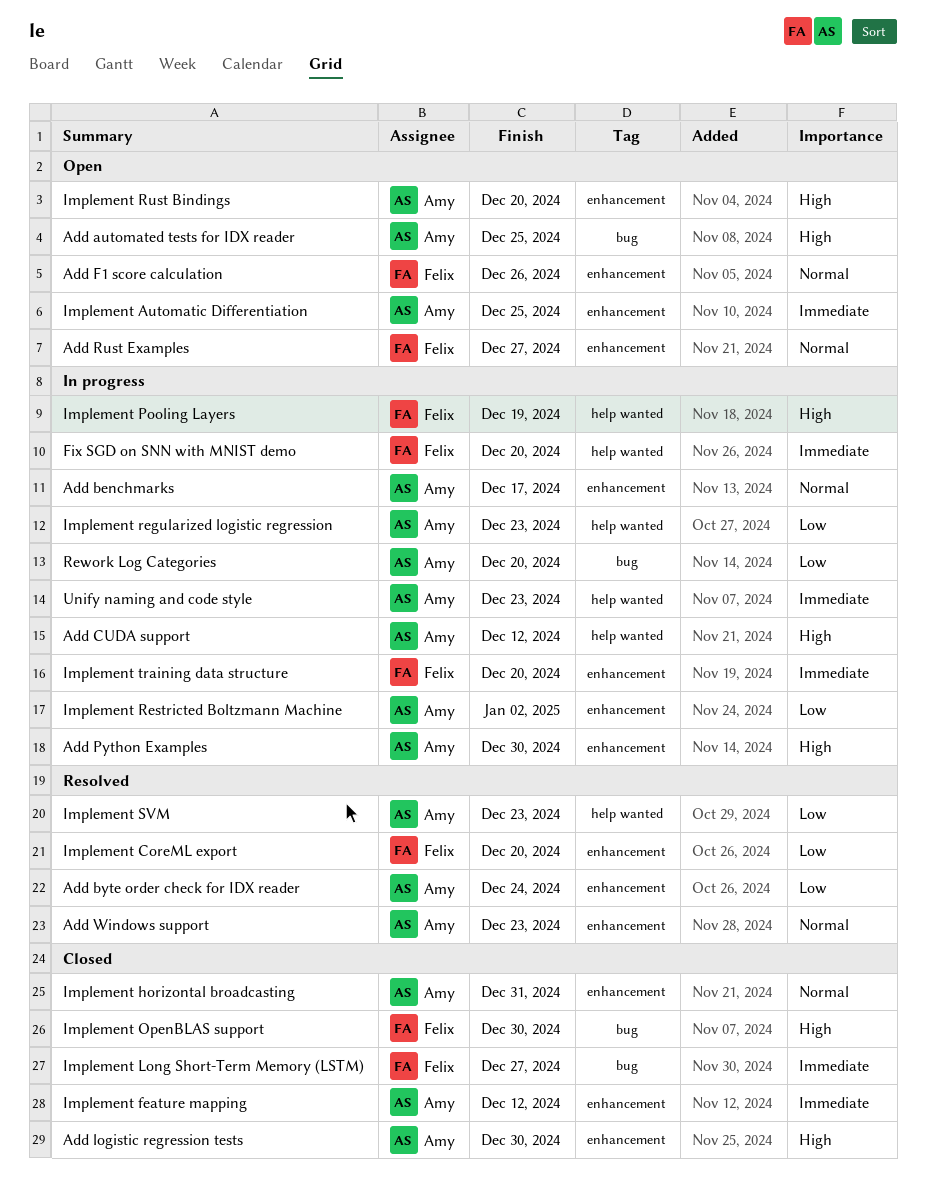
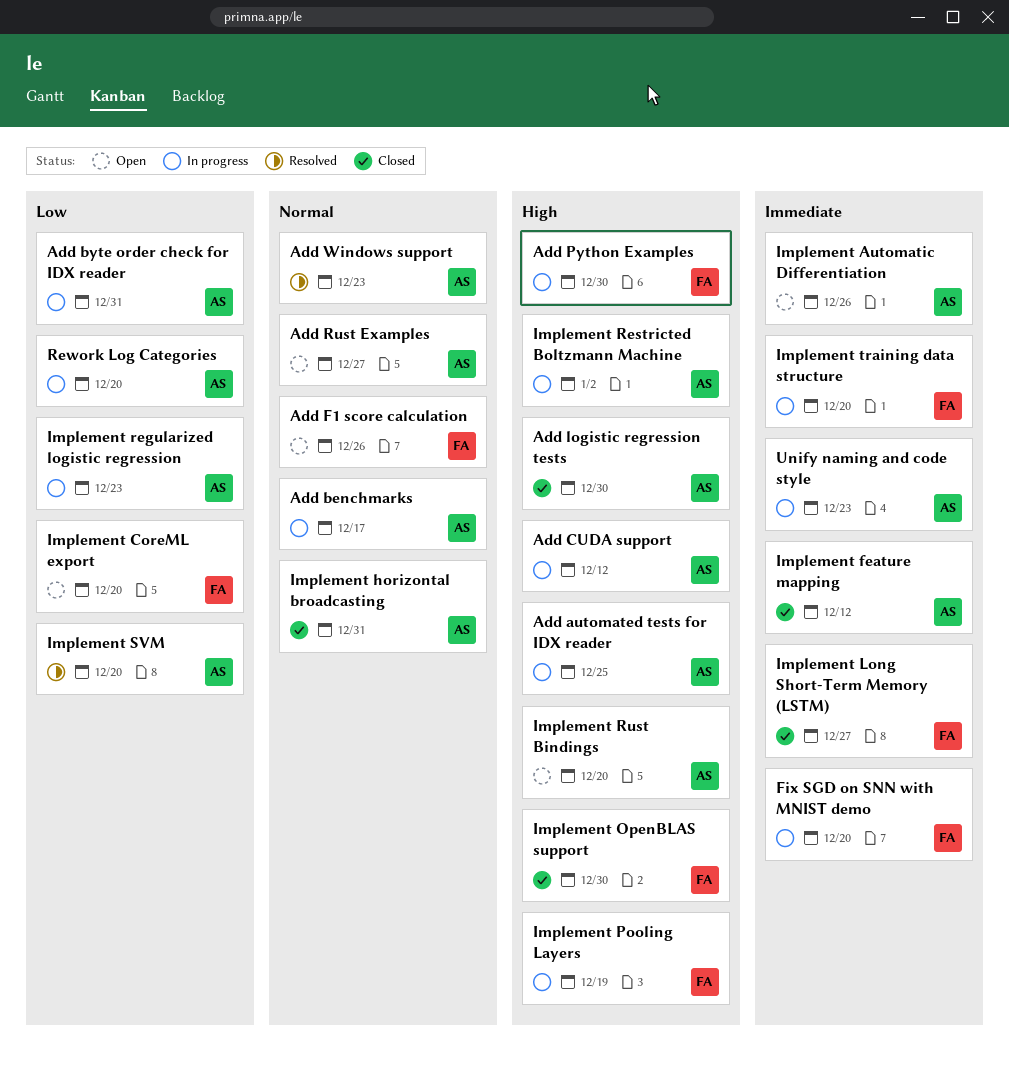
Add automated tests for IDX reader, status: Open -> In progress
Add byte order check for IDX reader, status: Resolved -> In progress
Add byte order check for IDX reader, due: Dec 24 -> Dec 31
Add Python Examples, owner: Amy -> Felix
Add Rust Examples, owner: Felix -> Amy
Implement Automatic Differentiation, due: Dec 25 -> Dec 26
Implement CoreML export, status: Resolved -> Open
Implement Restricted Boltzmann Machine, priority: Low -> High
Implement SVM, due: Dec 23 -> Dec 20

